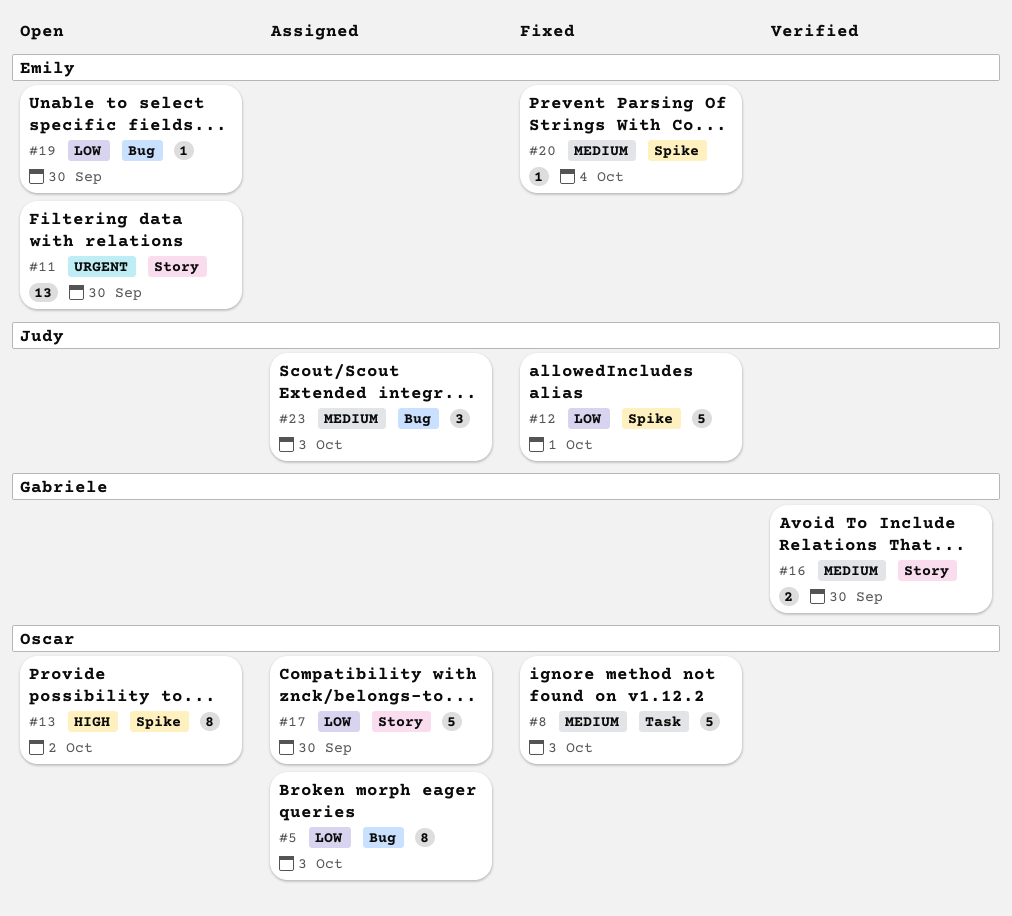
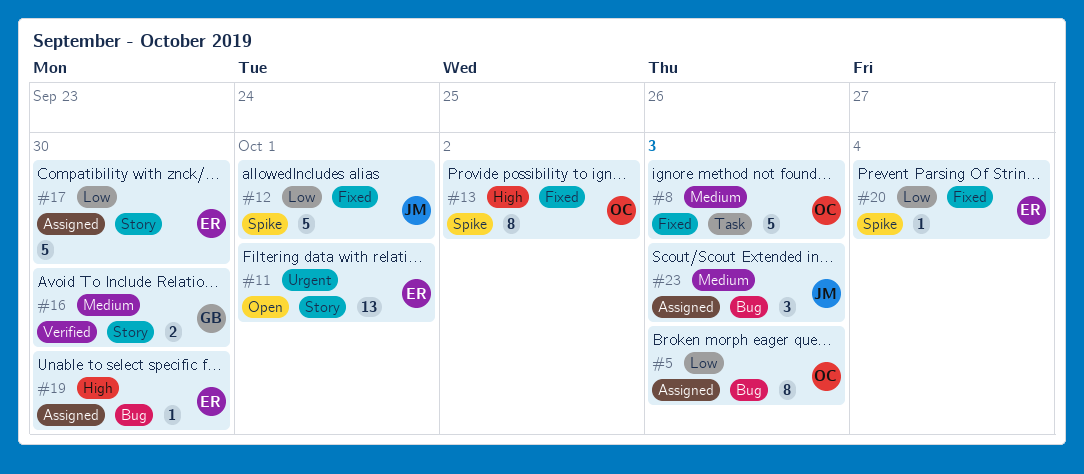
#11, due: Sep 30 -> Oct 1
#13, status: Open -> Fixed
#17, owner: Oscar -> Emily
#19, status: Open -> Assigned
#19, priority: Low -> High
#20, priority: Medium -> Low

